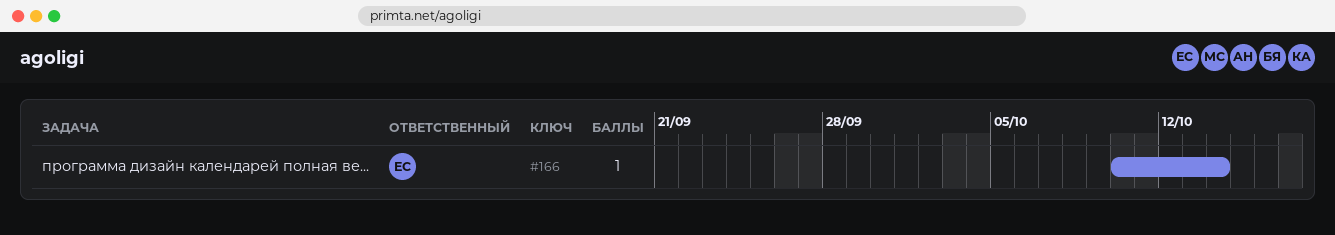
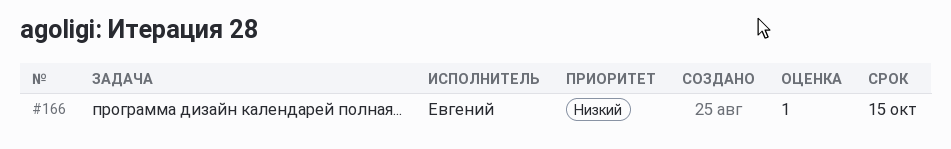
#166, due: Oct 14 -> Oct 15

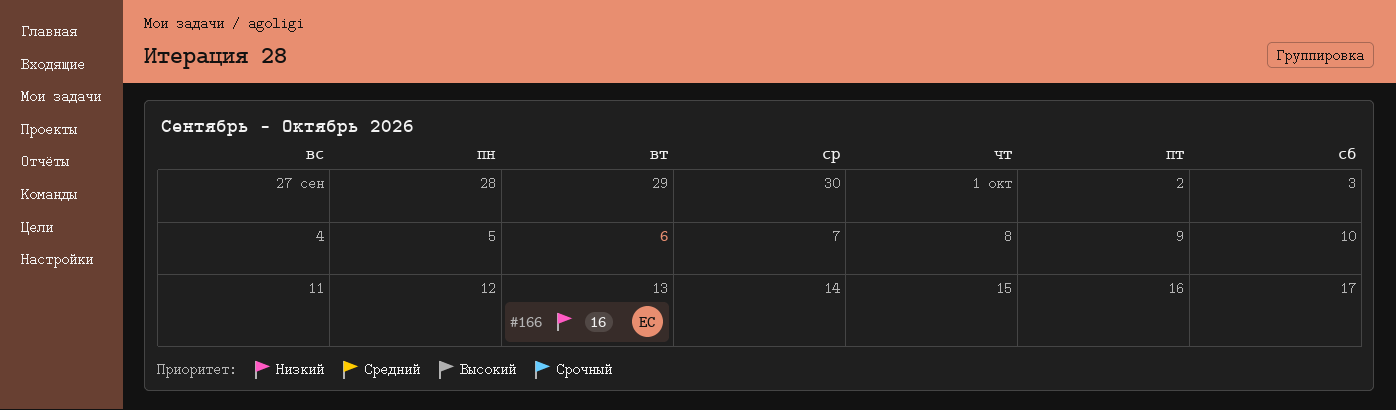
#166, estimate: 1 -> 16
#166, due: Oct 15 -> Oct 13

